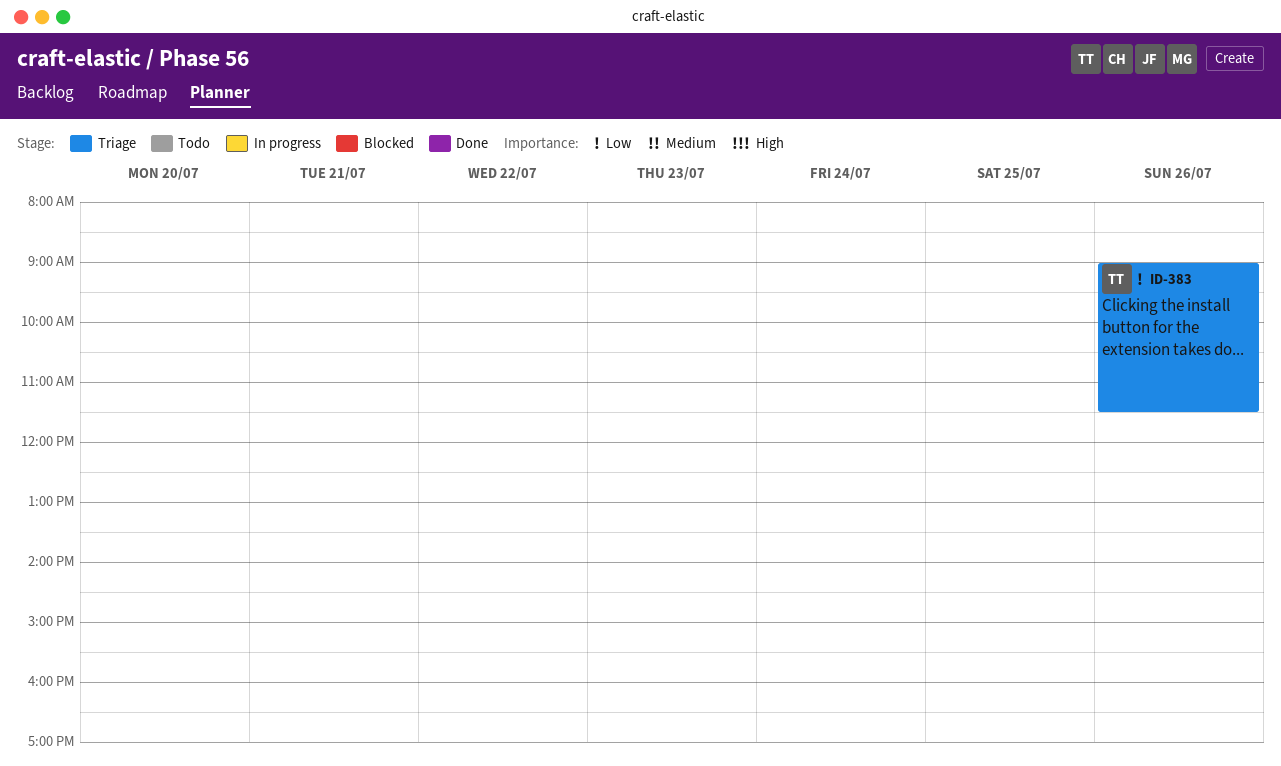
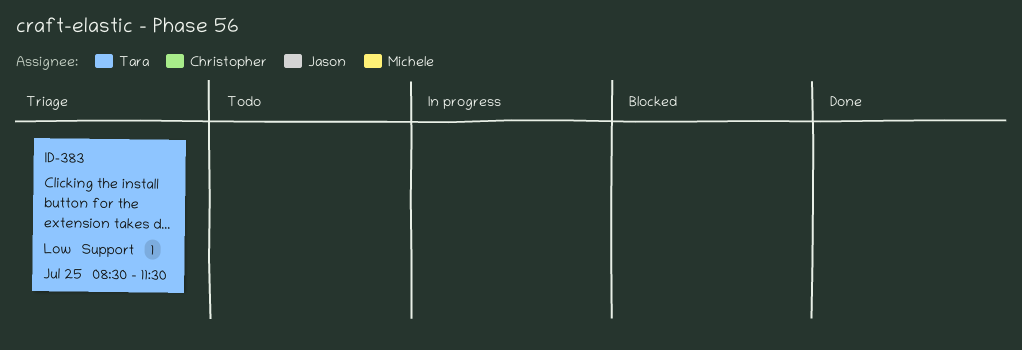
ID-383, day: Jul 26 -> Jul 25
ID-383, begins: 09:00 -> 08:30

